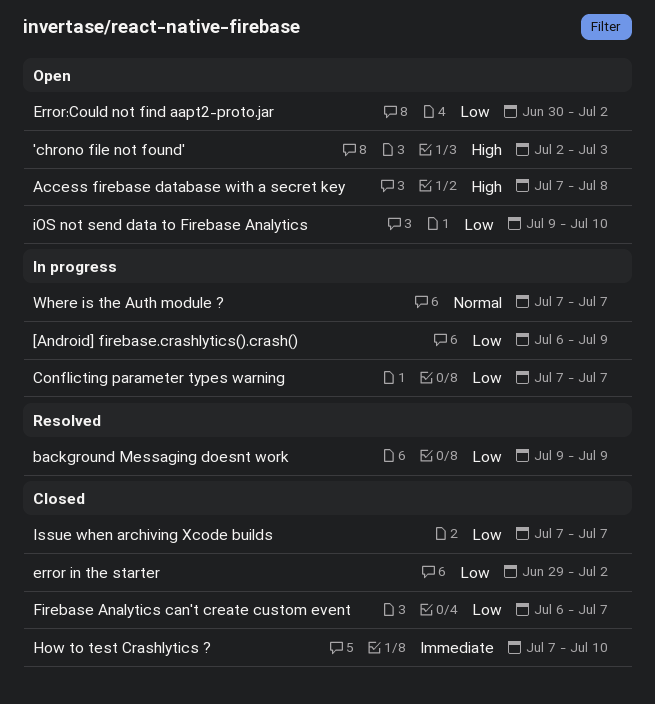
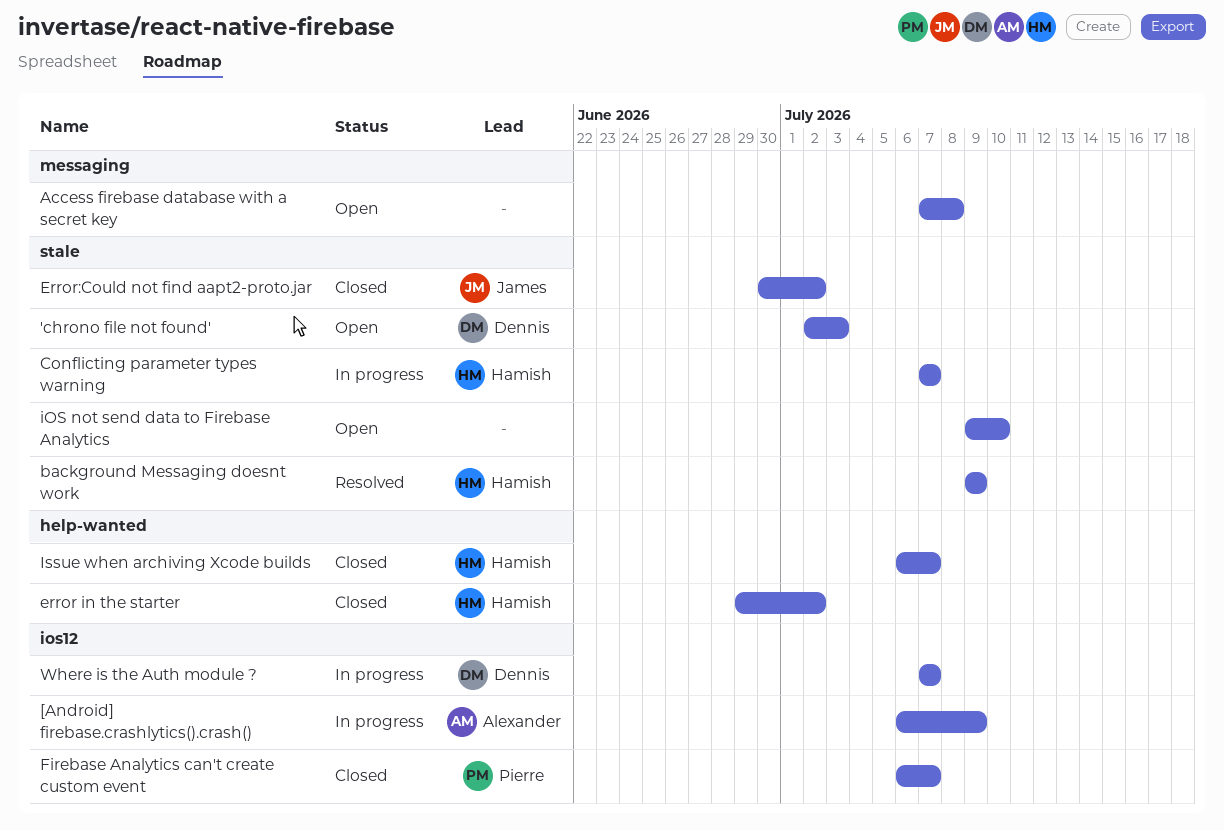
Error:Could not find aapt2-proto.jar, status: Open -> Closed
How to test Crashlytics ?: present -> none
Issue when archiving Xcode builds, start: Jul 7 -> Jul 6

